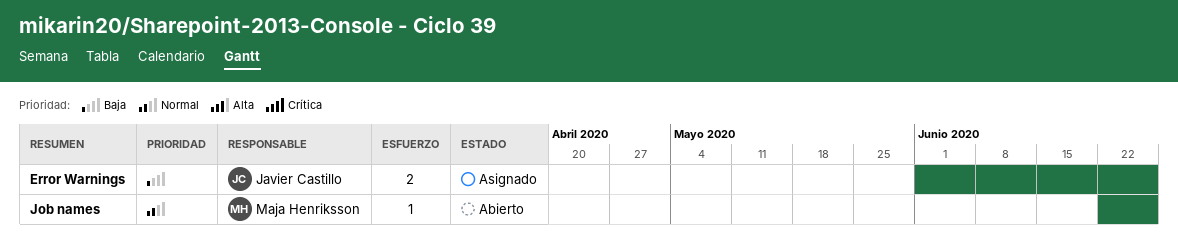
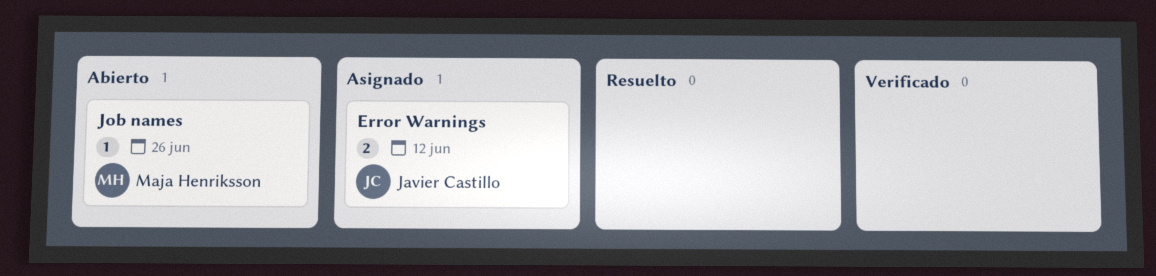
Error Warnings, due: Jun 26 -> Jun 12

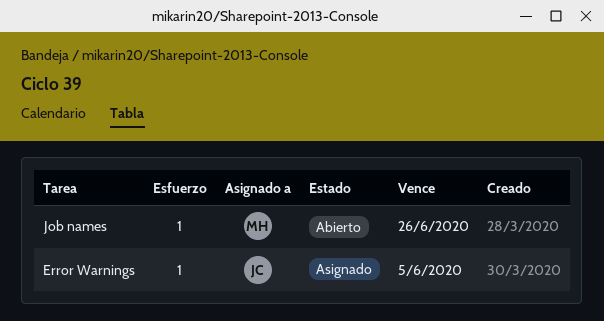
Error Warnings, estimate: 2 -> 1
Error Warnings, due: Jun 12 -> Jun 5

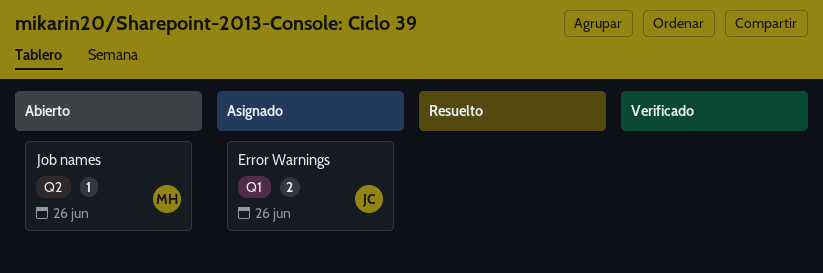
Error Warnings, estimate: 1 -> 2
Error Warnings, due: Jun 5 -> Jun 26

